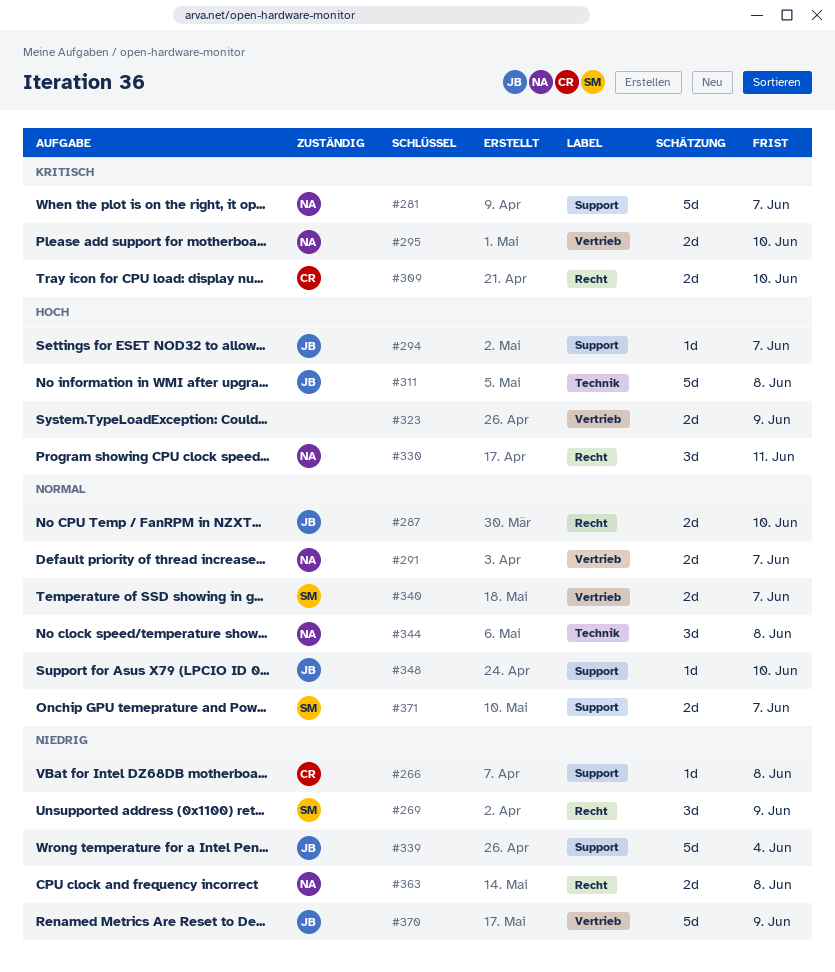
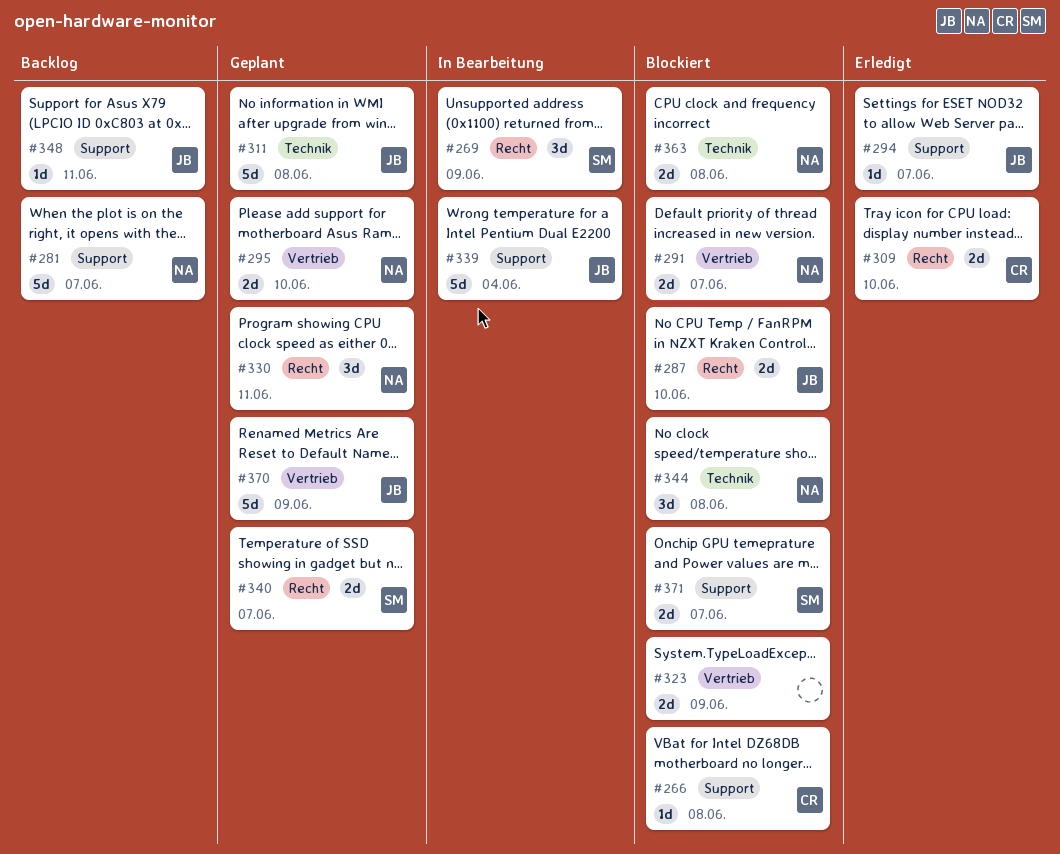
#340, label: Vertrieb -> Recht
#348, due: Jun 10 -> Jun 11
#363, label: Recht -> Technik

